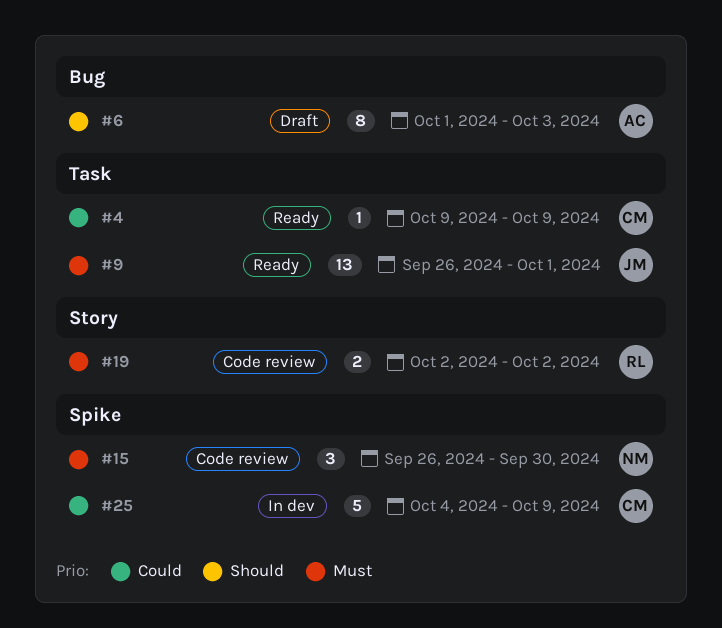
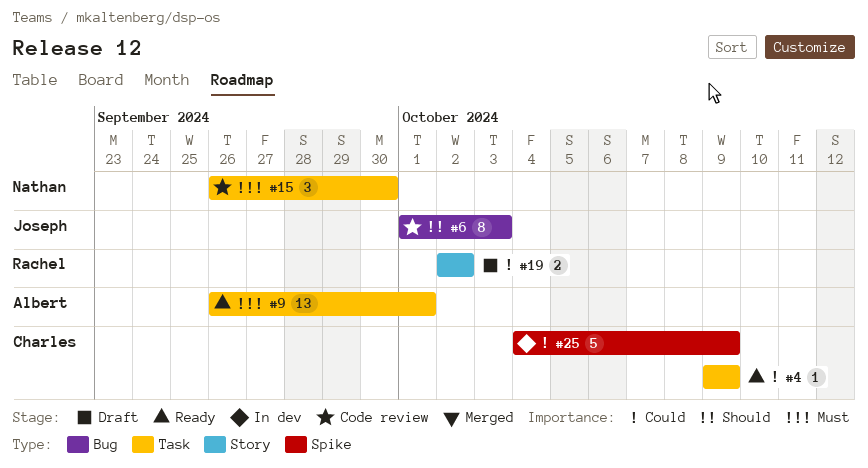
#6, status: Draft -> Code review
#6, owner: Albert -> Joseph
#9, owner: Joseph -> Albert
#15, label: Spike -> Task
#19, status: Code review -> Draft
#19, priority: Must -> Could

